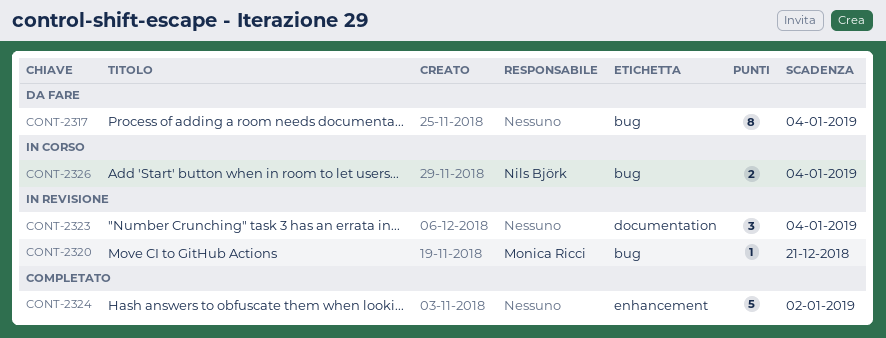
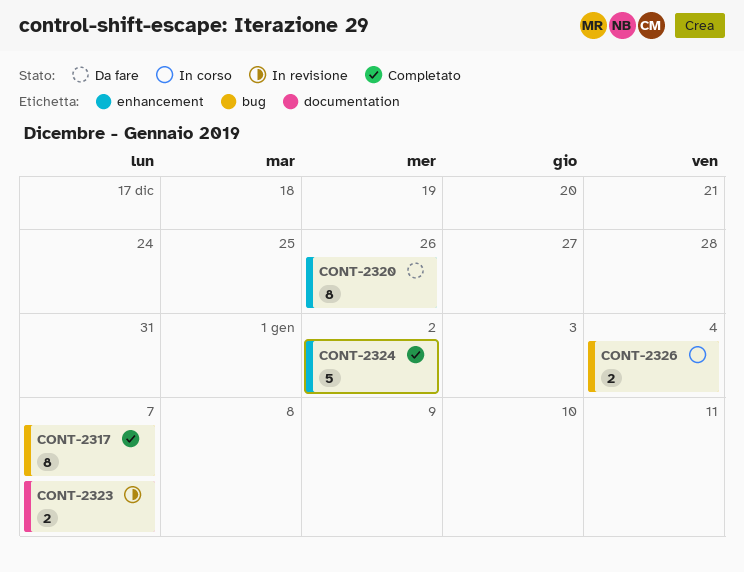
CONT-2317, status: Da fare -> Completato
CONT-2317, due: Jan 4 -> Jan 7
CONT-2320, status: In revisione -> Da fare
CONT-2320, label: bug -> enhancement
CONT-2320, estimate: 1 -> 8
CONT-2320, due: Dec 21 -> Dec 26
CONT-2323, estimate: 3 -> 2
CONT-2323, due: Jan 4 -> Jan 7

